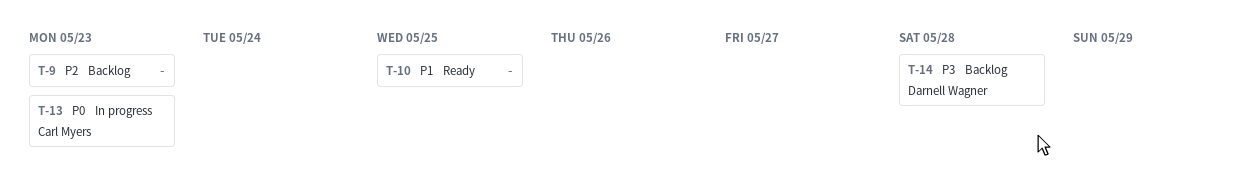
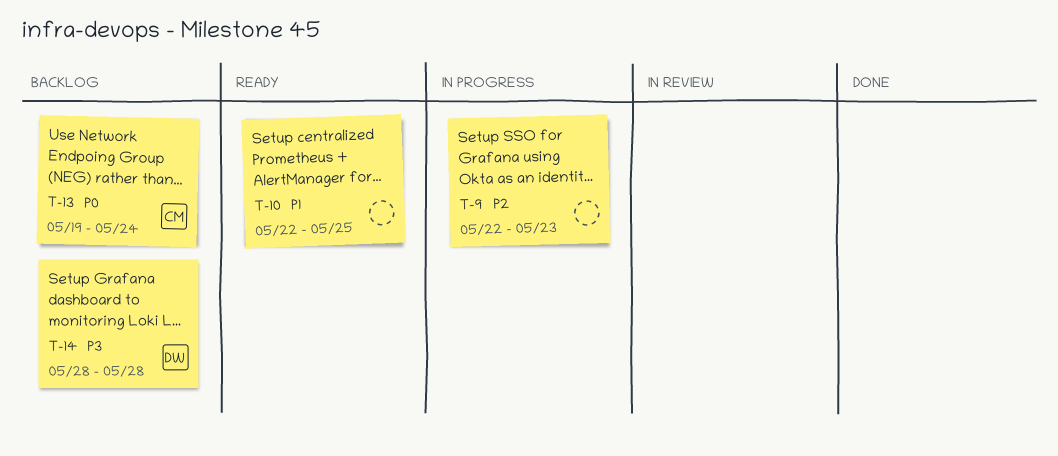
T-9, status: Backlog -> In progress
T-13, status: In progress -> Backlog
T-13, due: May 23 -> May 24

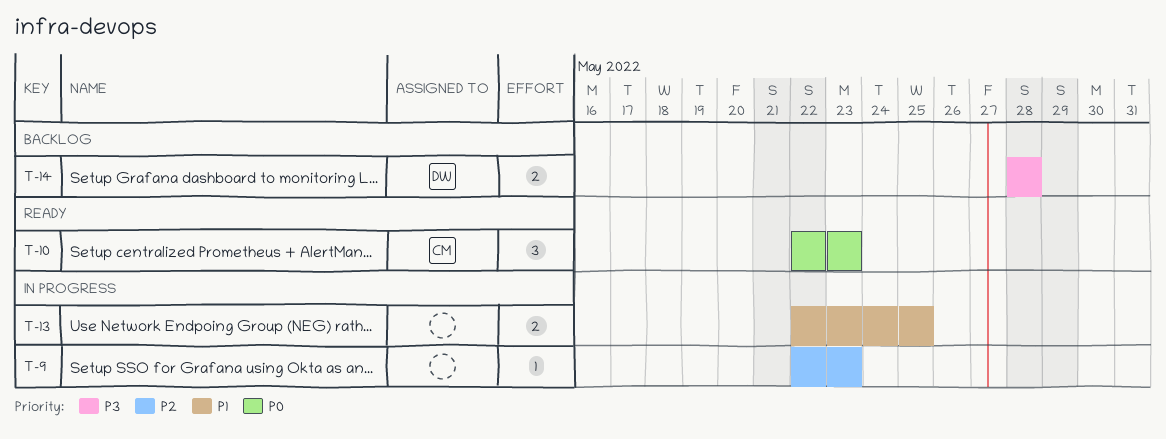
T-10, owner: none -> CM
T-10, priority: P1 -> P0
T-10, due: May 25 -> May 23
T-13, status: Backlog -> In progress
T-13, owner: CM -> none
T-13, priority: P0 -> P1
T-13, start: May 19 -> May 22
T-13, due: May 24 -> May 25

